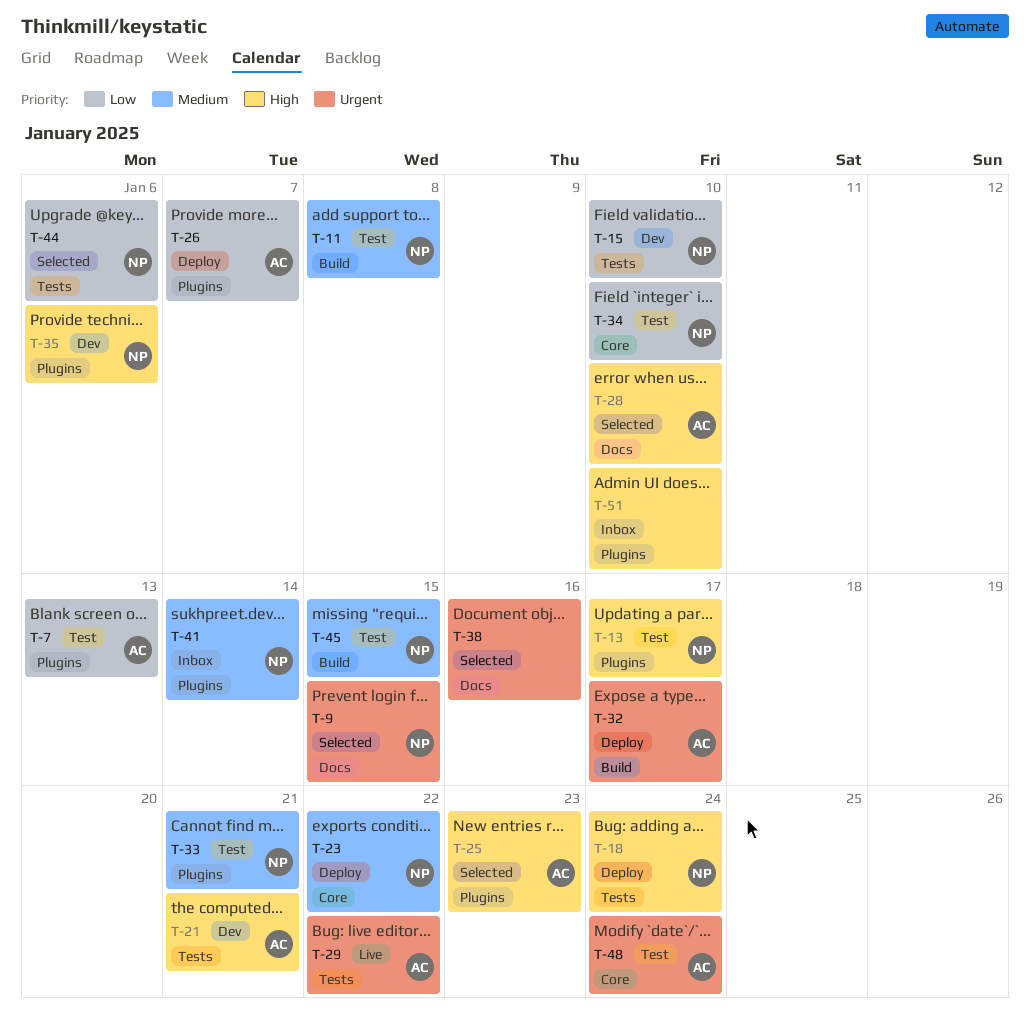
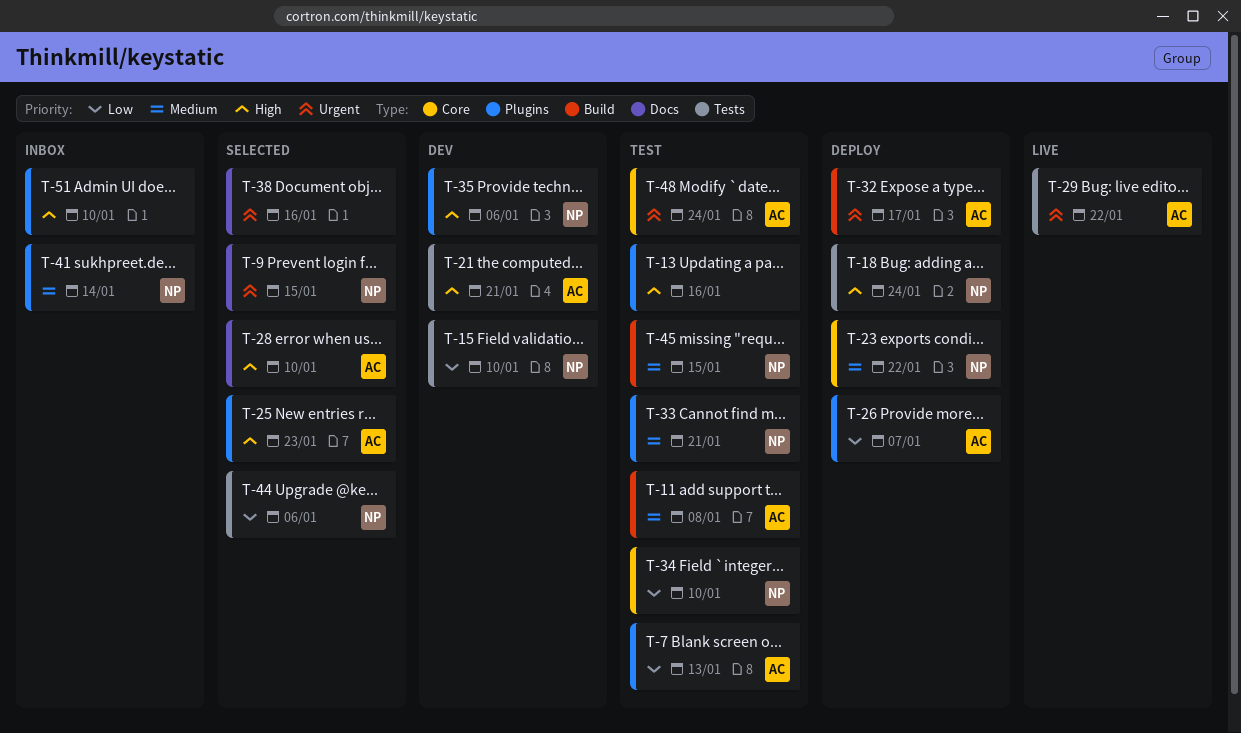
T-11, owner: NP -> AC
T-13, owner: NP -> none
T-13, due: Jan 17 -> Jan 16

